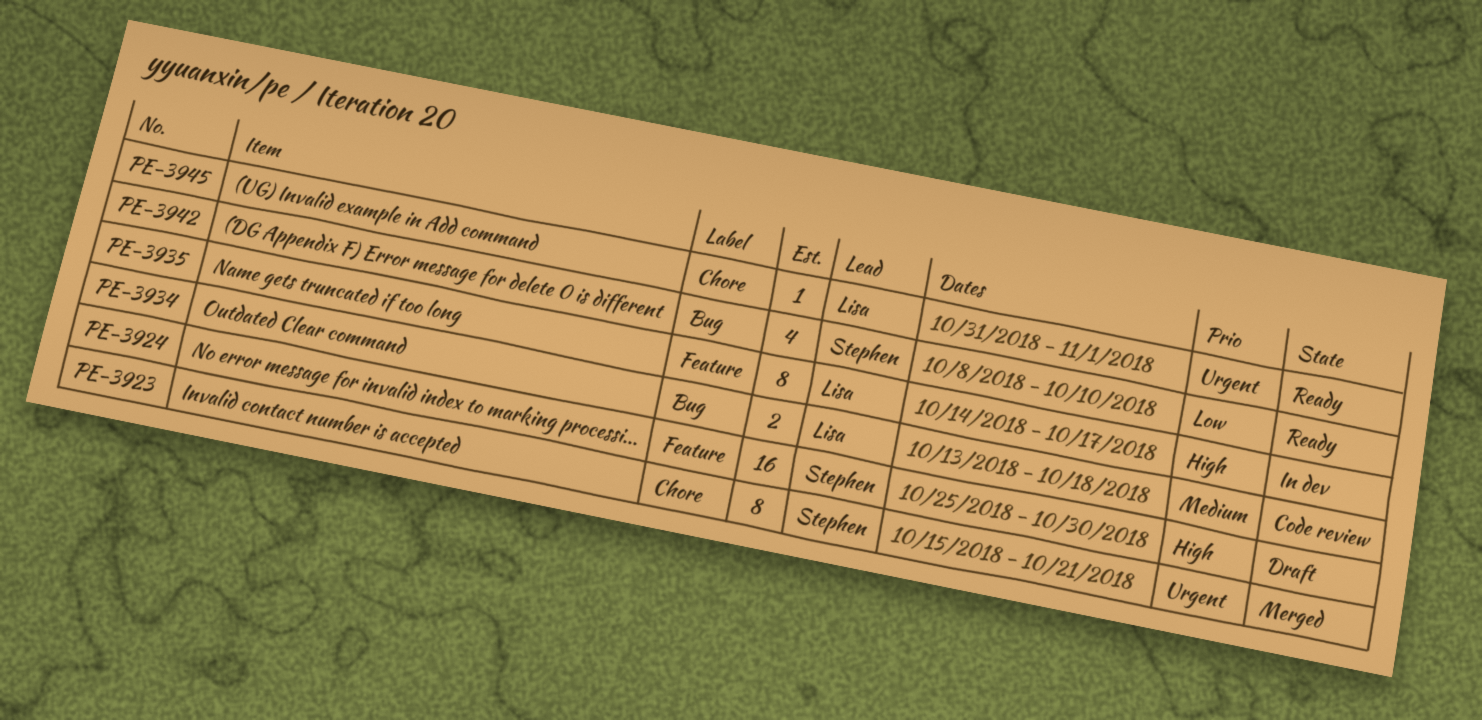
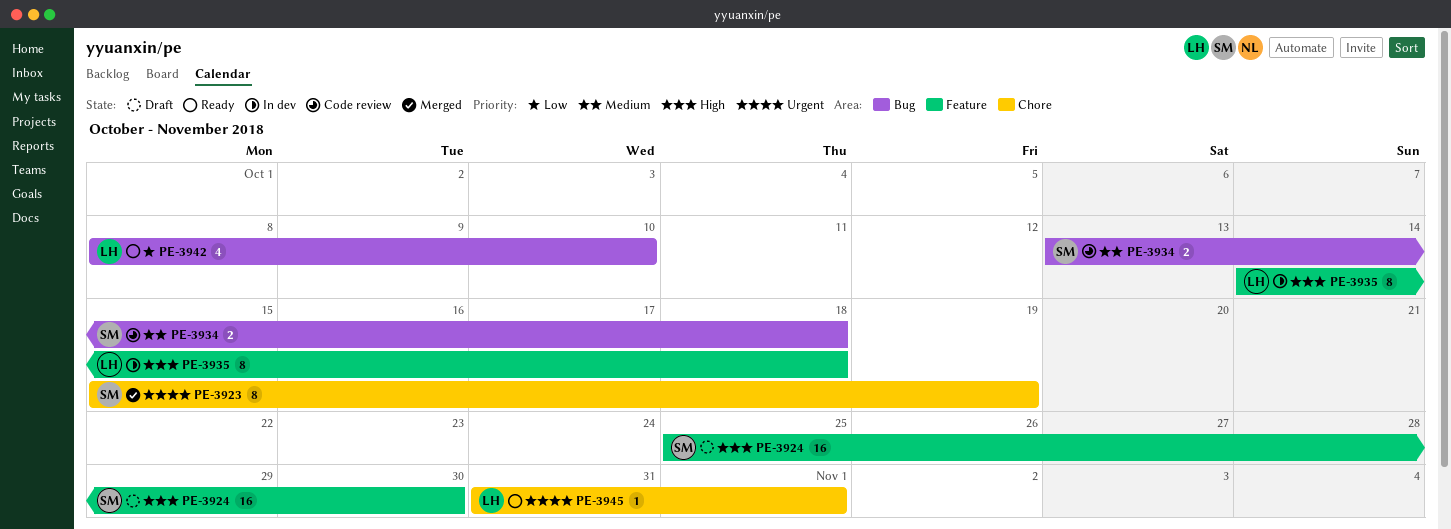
PE-3923, due: Oct 21 -> Oct 19
PE-3934, owner: Lisa -> Stephen
PE-3935, due: Oct 17 -> Oct 18
PE-3942, owner: Stephen -> Lisa

